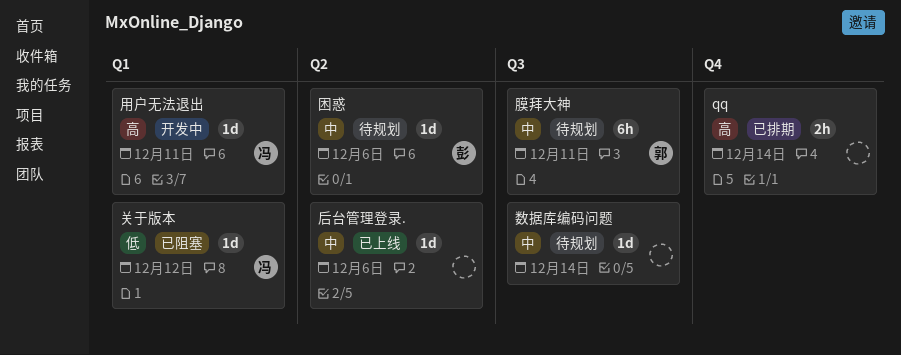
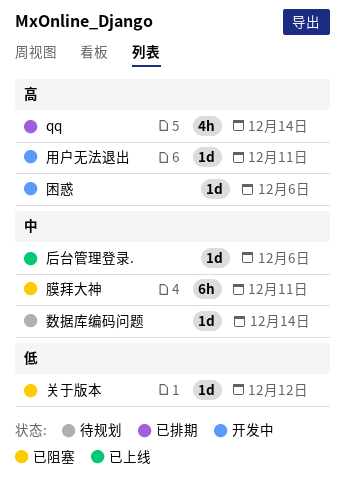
qq, estimate: 2h -> 4h
困惑, status: 待规划 -> 开发中
困惑, priority: 中 -> 高
膜拜大神, status: 待规划 -> 已阻塞

